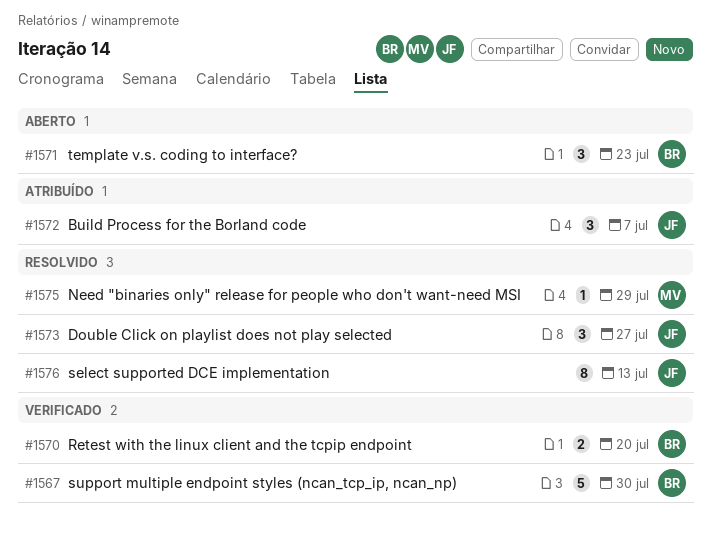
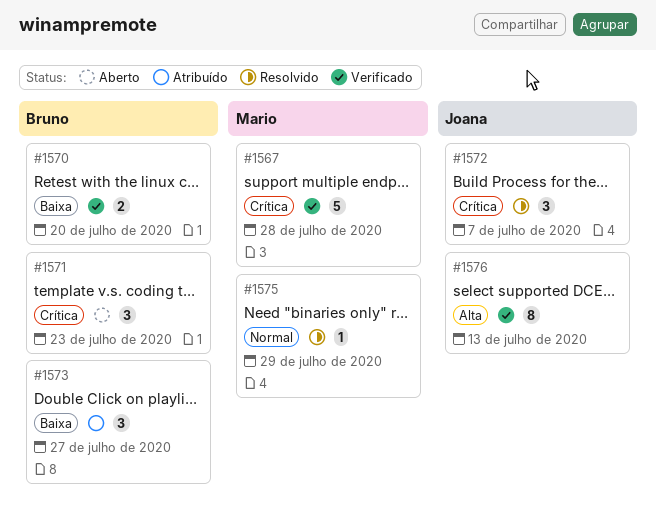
#1567, owner: Bruno -> Mario
#1567, due: Jul 30 -> Jul 28
#1572, status: Atribuído -> Resolvido
#1573, status: Resolvido -> Atribuído
#1573, owner: Joana -> Bruno
#1576, status: Resolvido -> Verificado

